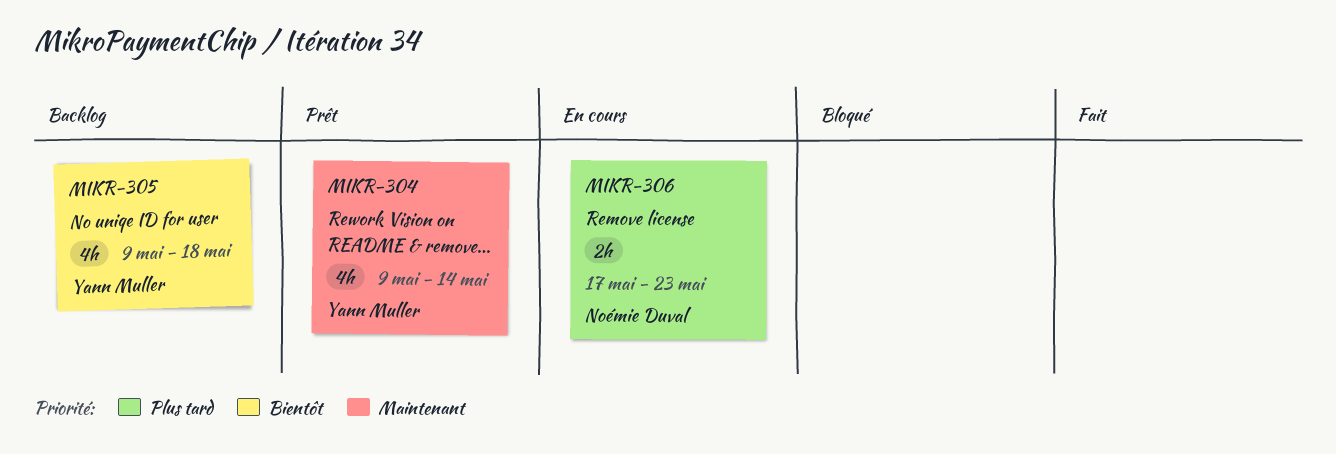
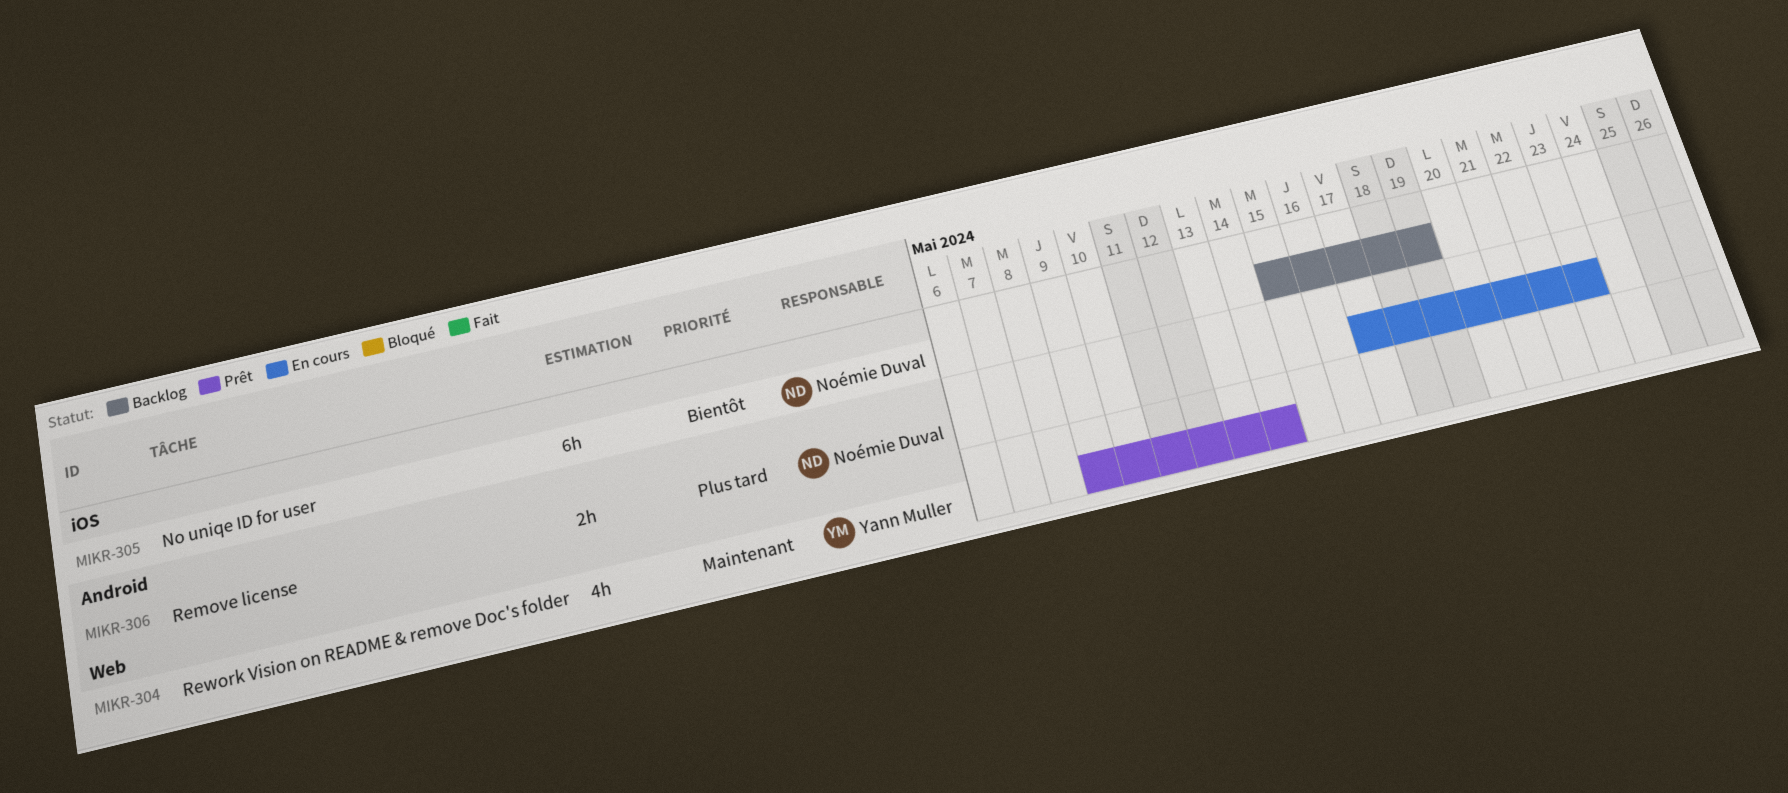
MIKR-305, owner: Yann Muller -> Noémie Duval
MIKR-305, estimate: 4h -> 6h
MIKR-305, start: May 9 -> May 15
MIKR-305, due: May 18 -> May 19

